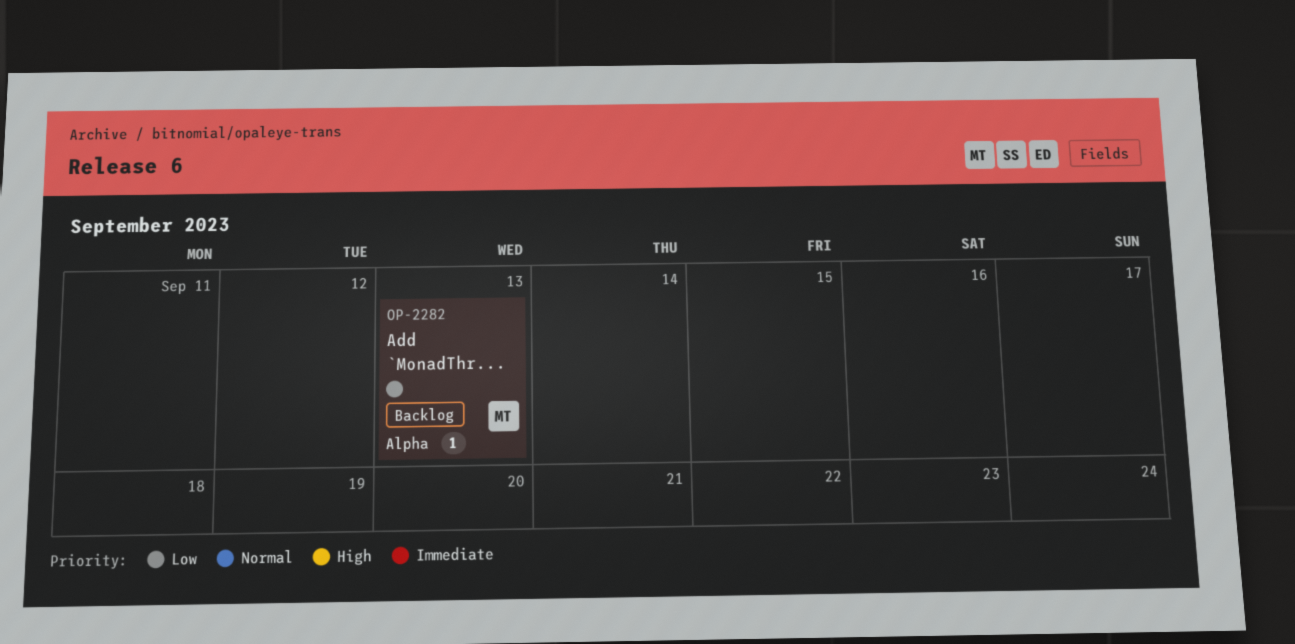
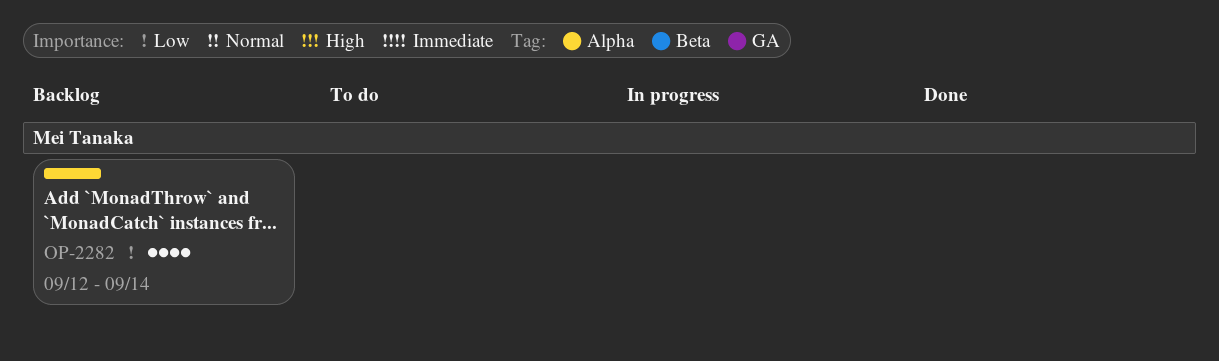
OP-2282, estimate: 1 -> 4
OP-2282, due: Sep 13 -> Sep 14

